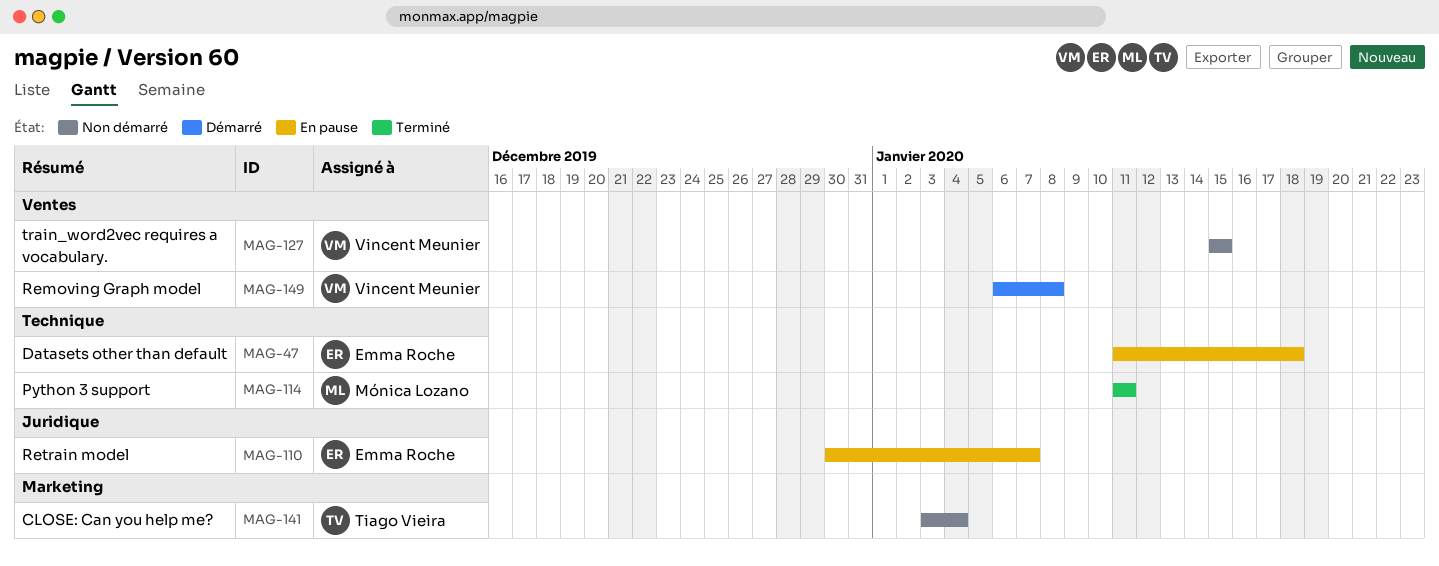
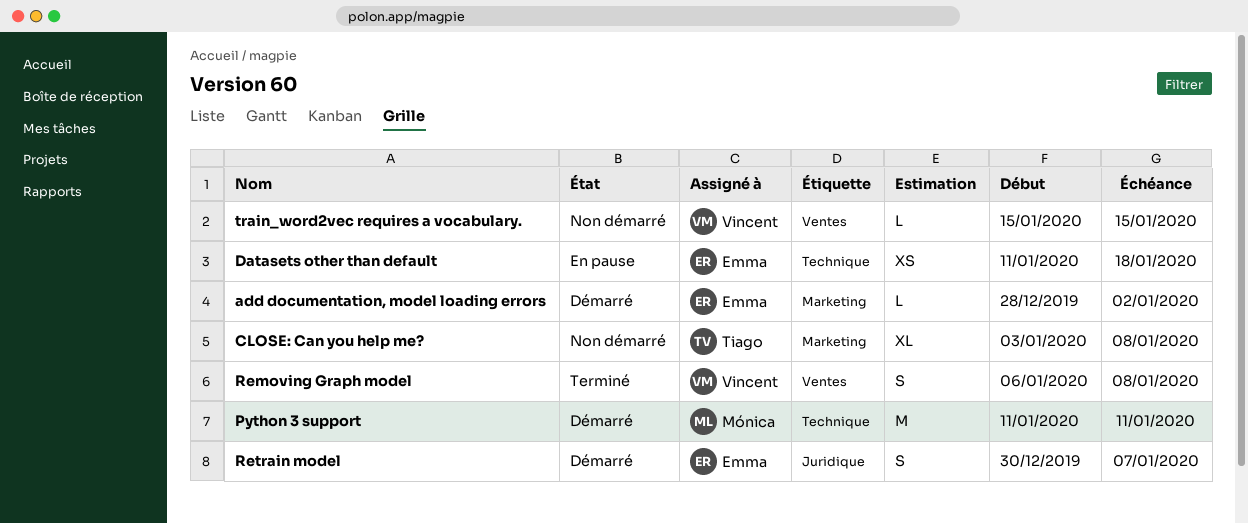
add documentation, model loading errors: none -> present
CLOSE: Can you help me?, due: Jan 4 -> Jan 8
Python 3 support, status: Terminé -> Démarré
Removing Graph model, status: Démarré -> Terminé
Retrain model, status: En pause -> Démarré

